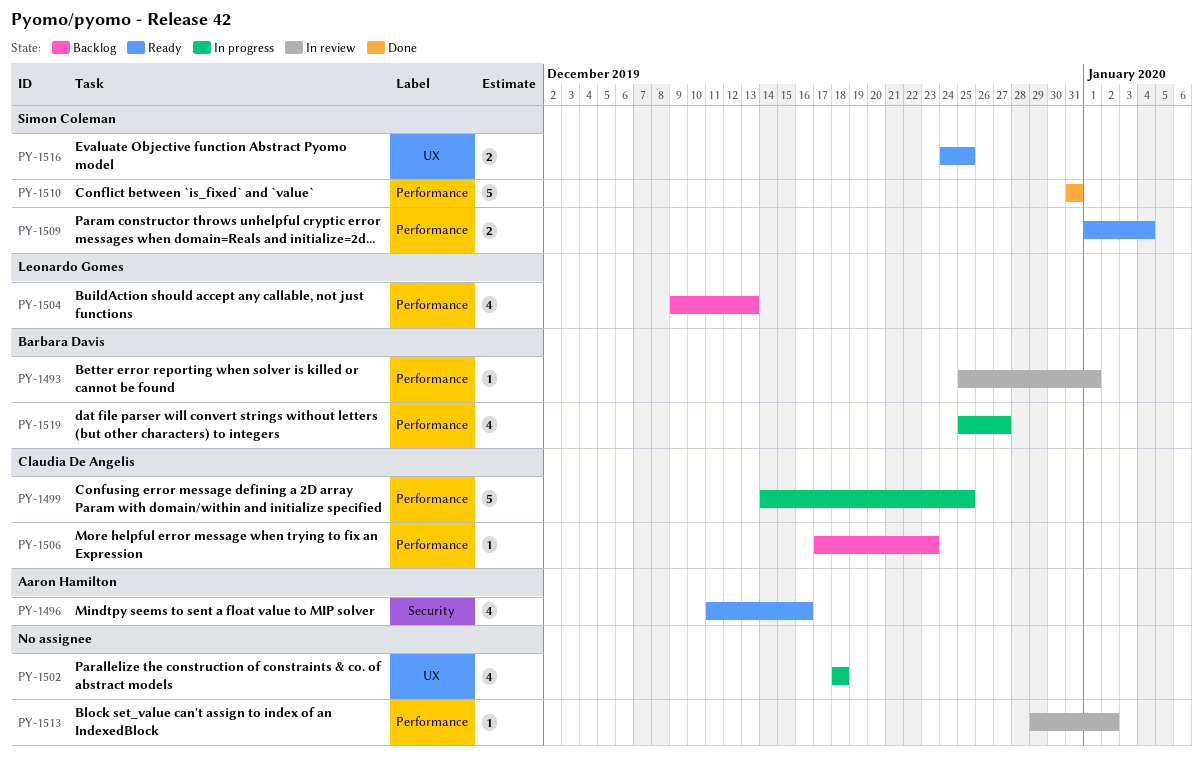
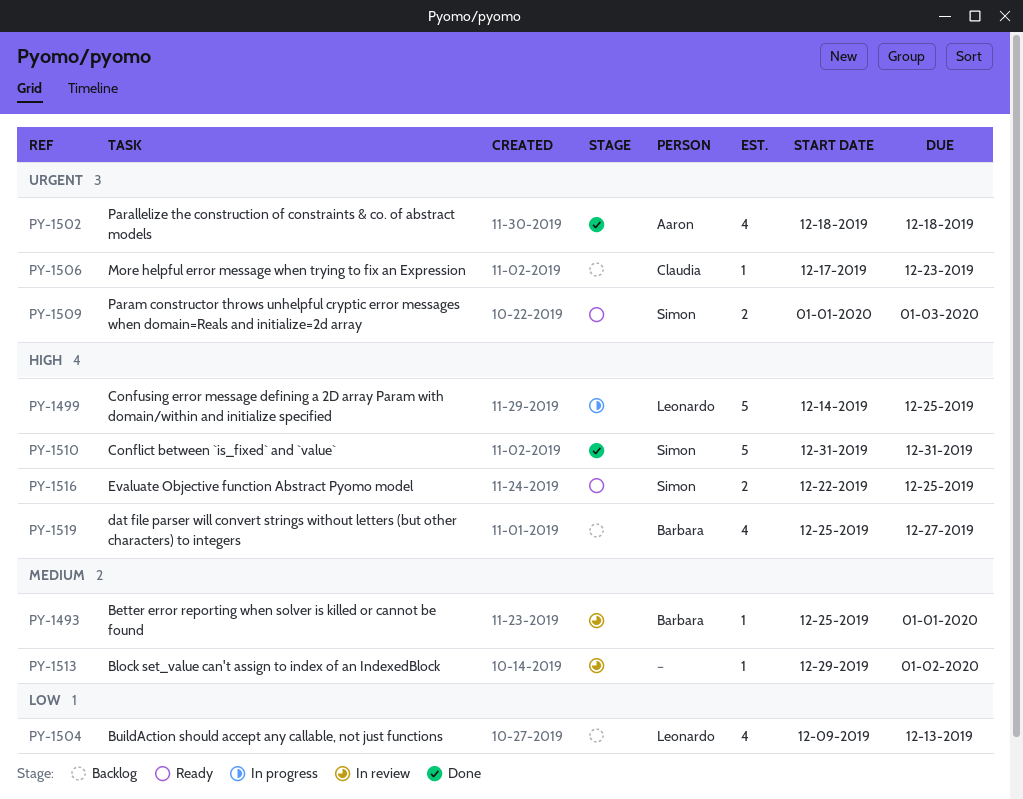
PY-1496: present -> none
PY-1499, owner: Claudia De Angelis -> Leonardo Gomes
PY-1502, status: In progress -> Done
PY-1502, owner: none -> Aaron Hamilton
PY-1509, due: Jan 4 -> Jan 3
PY-1516, start: Dec 24 -> Dec 22
PY-1519, status: In progress -> Backlog

